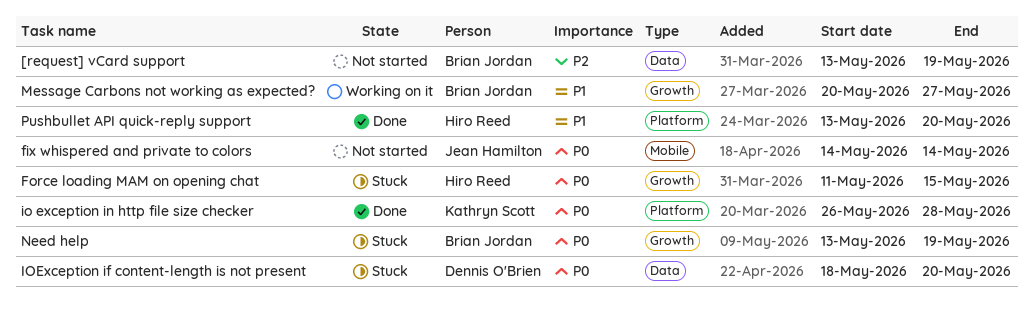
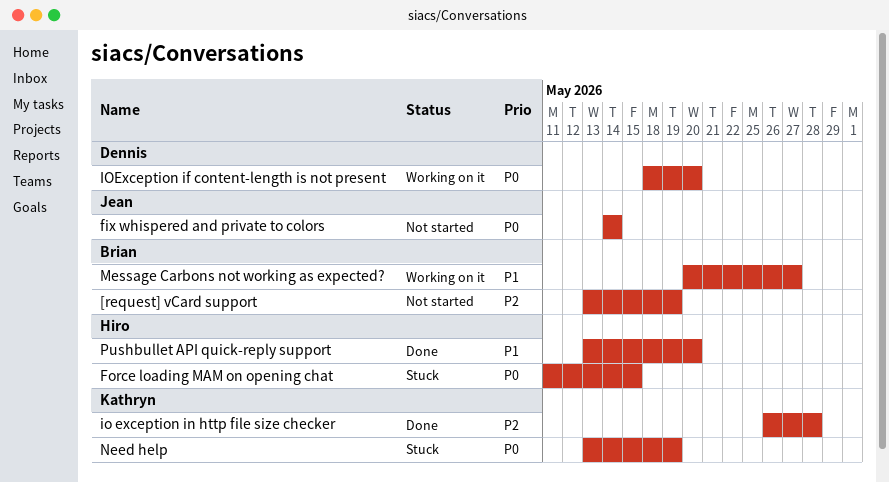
io exception in http file size checker, priority: P0 -> P2
IOException if content-length is not present, status: Stuck -> Working on it
Need help, owner: Brian Jordan -> Kathryn Scott

